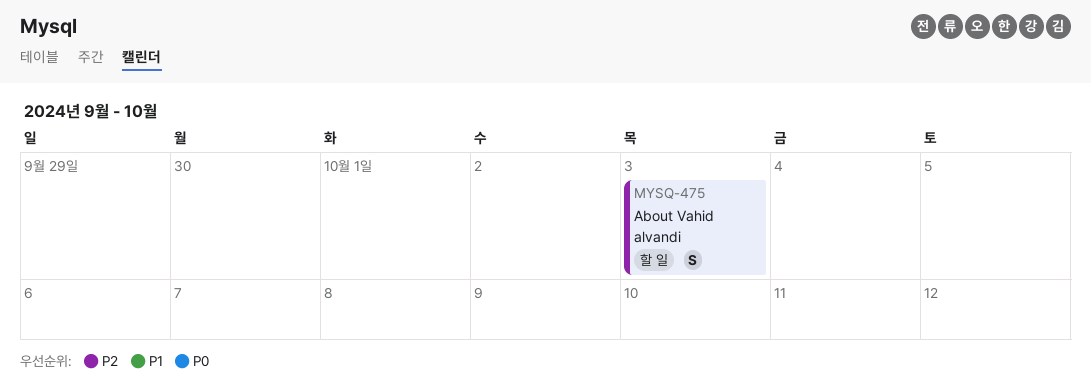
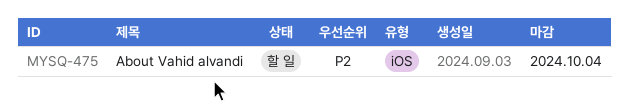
MYSQ-475, due: Oct 3 -> Oct 4

